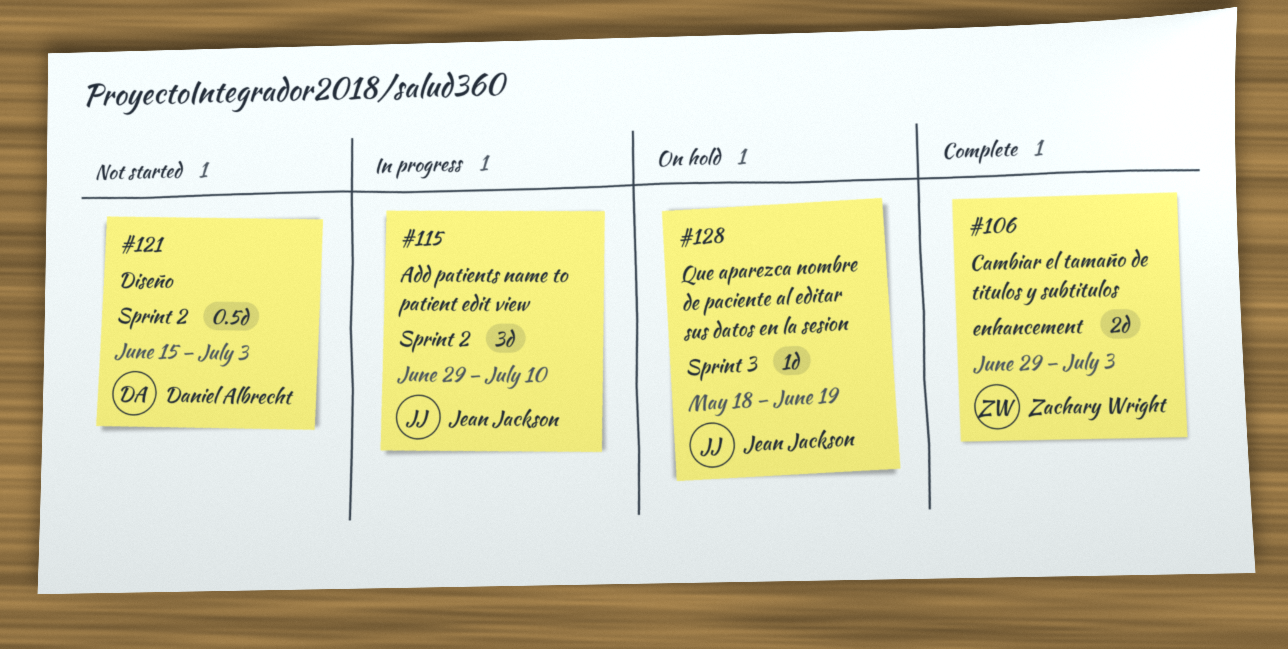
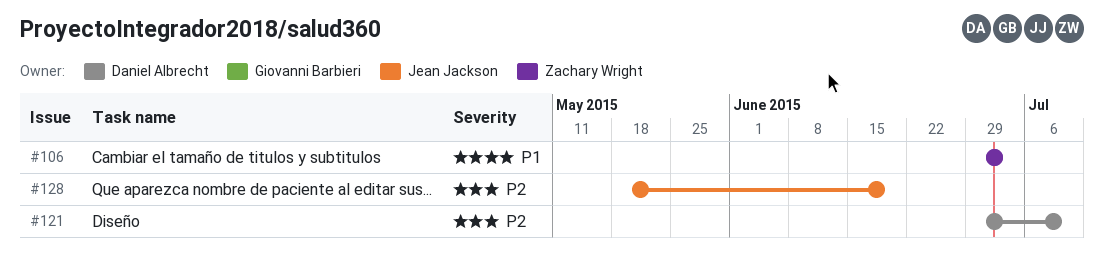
#115: present -> none
#121, start: Jun 15 -> Jun 29
#121, due: Jul 3 -> Jul 10

